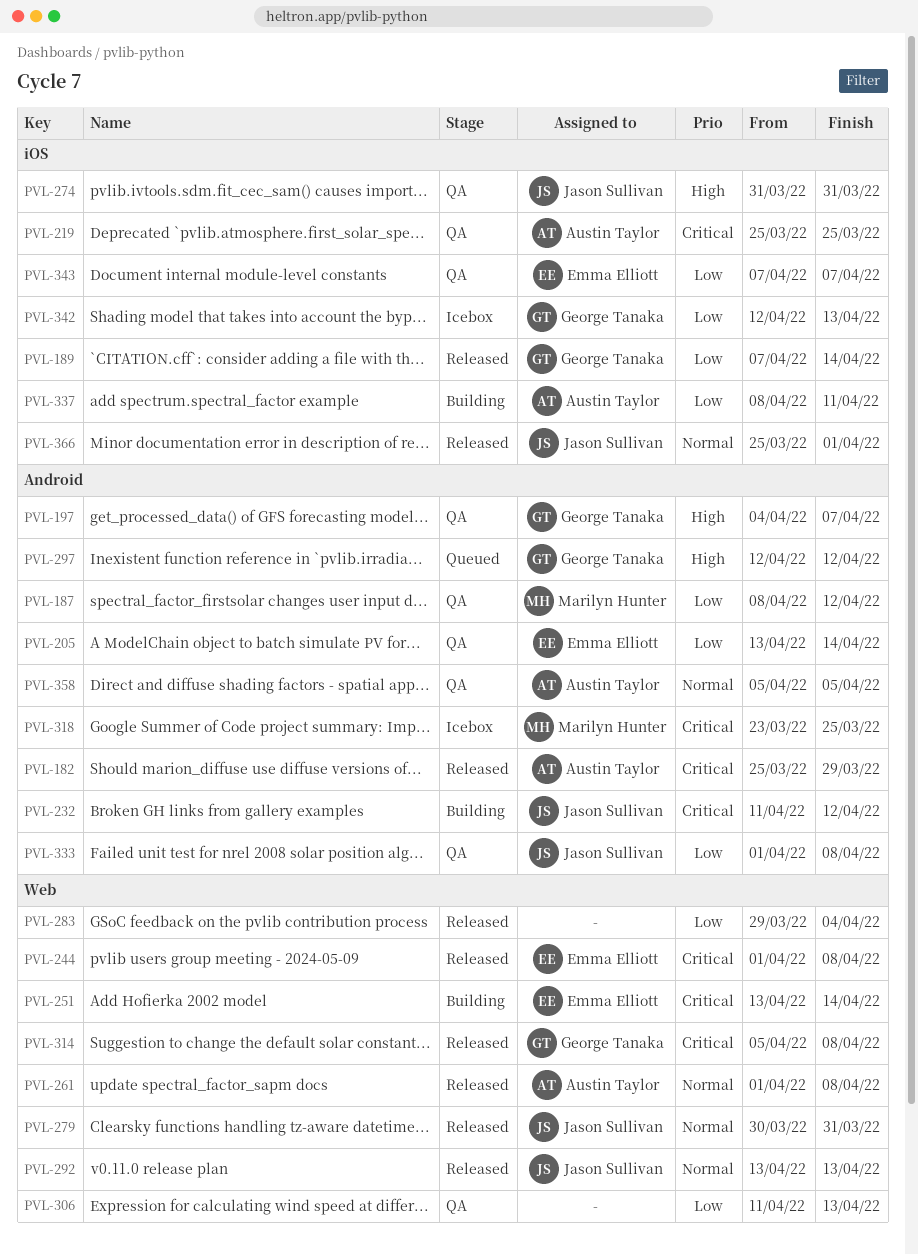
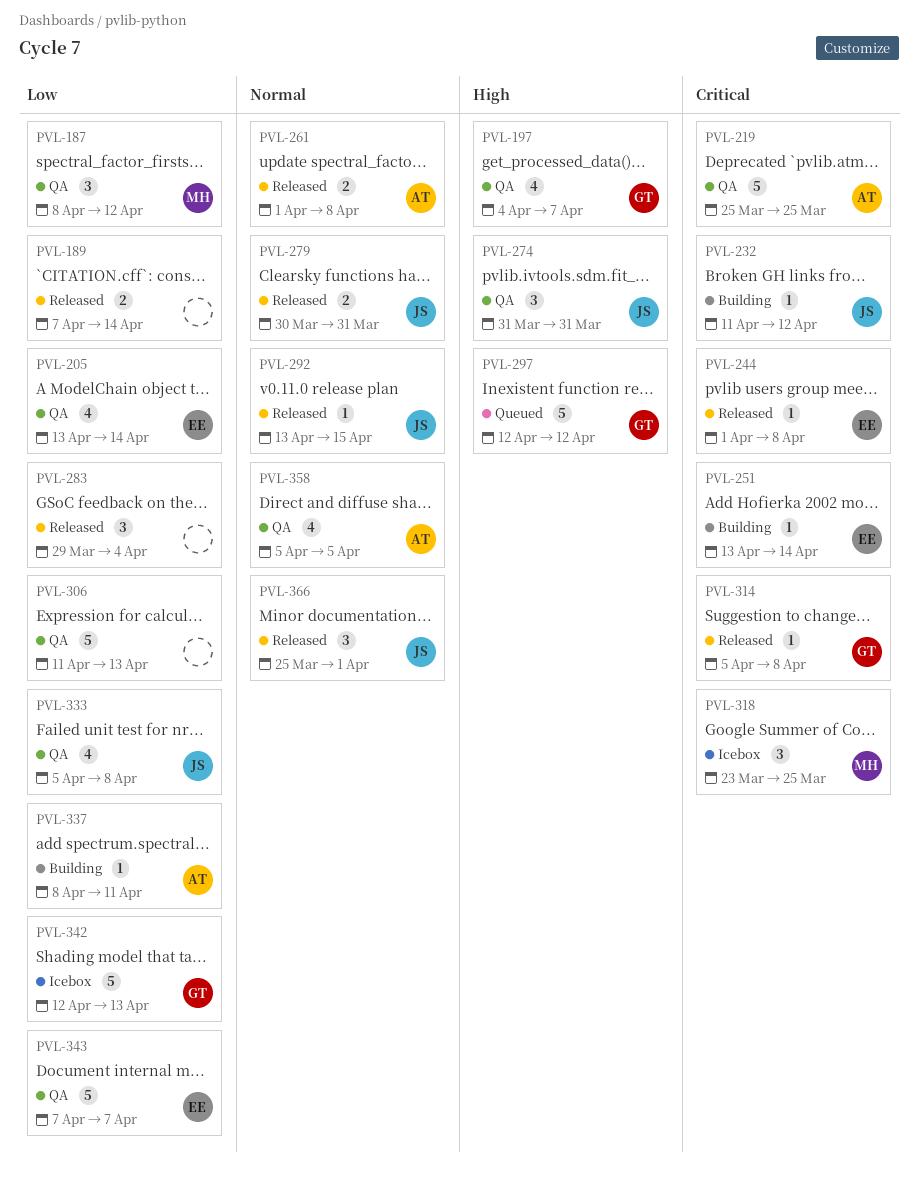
PVL-182: present -> none
PVL-189, owner: George Tanaka -> none
PVL-292, due: Apr 13 -> Apr 15
PVL-333, start: Apr 1 -> Apr 5

